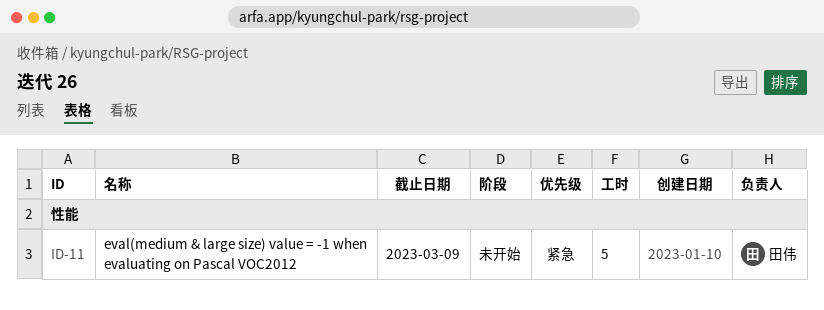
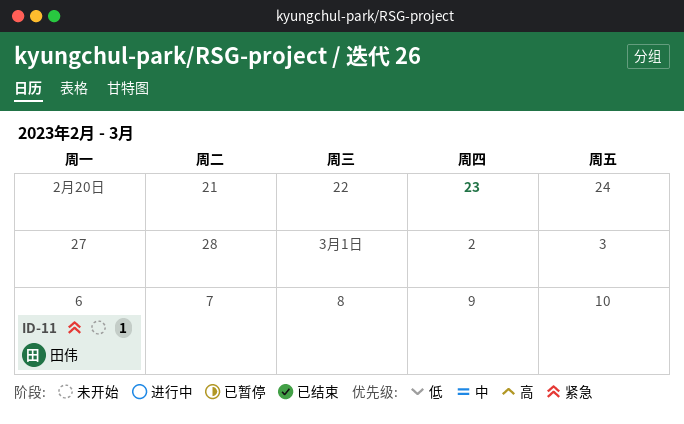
ID-11, estimate: 5 -> 1
ID-11, due: Mar 9 -> Mar 6

